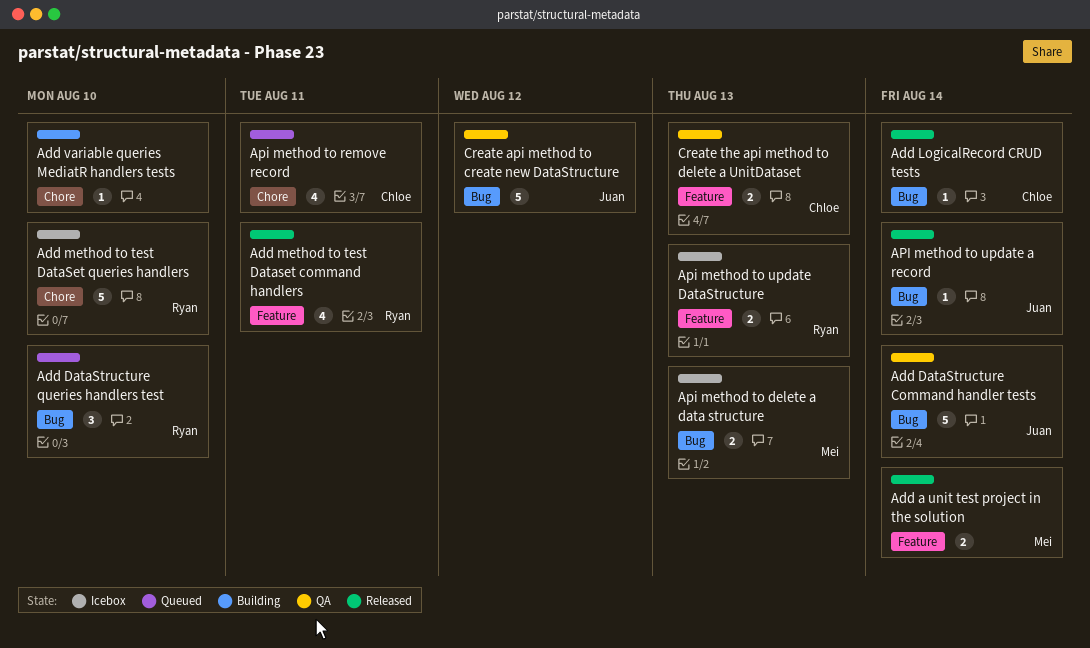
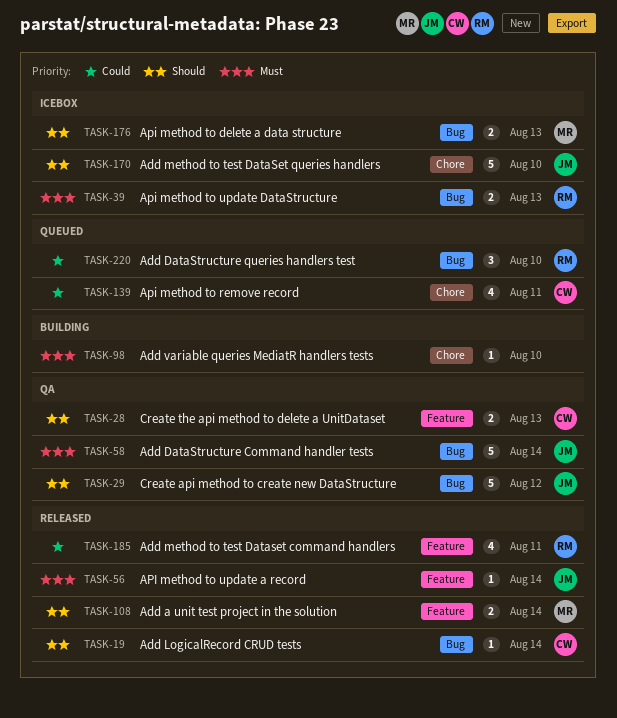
Add method to test DataSet queries handlers, owner: Ryan -> Juan
API method to update a record, label: Bug -> Feature
Api method to update DataStructure, label: Feature -> Bug

